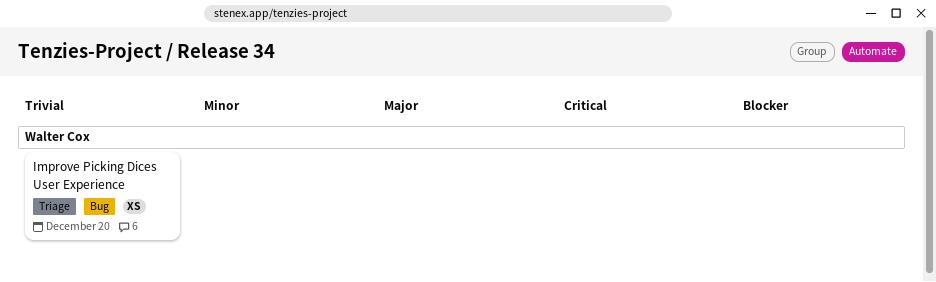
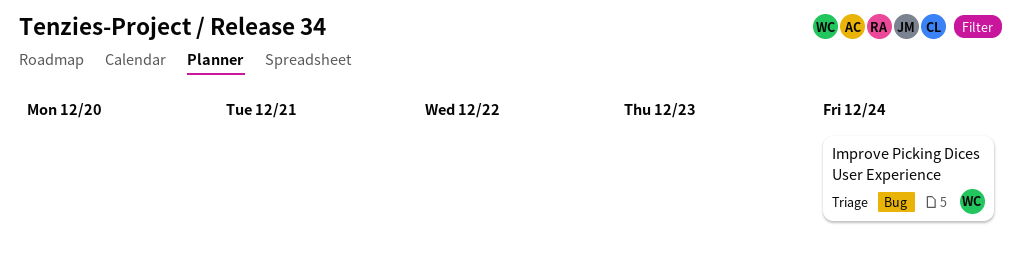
Improve Picking Dices User Experience, due: Dec 20 -> Dec 24

